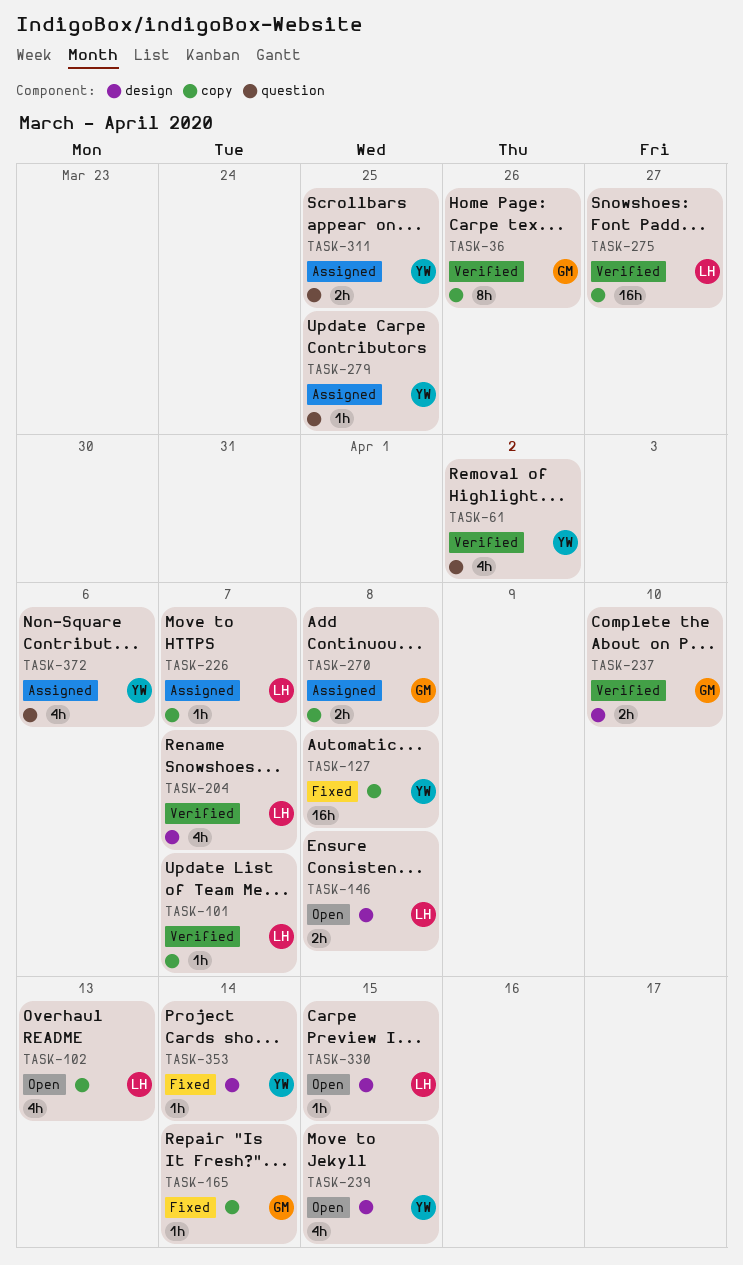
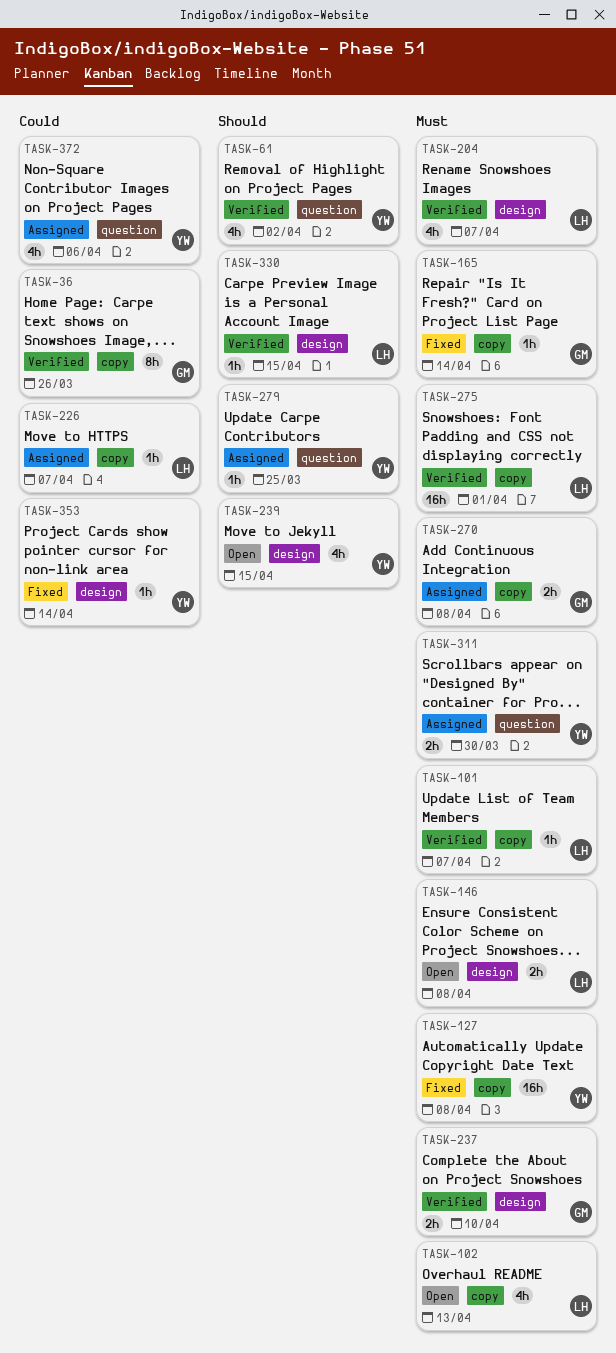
TASK-275, due: Mar 27 -> Apr 1
TASK-311, due: Mar 25 -> Mar 30
TASK-330, status: Open -> Verified

